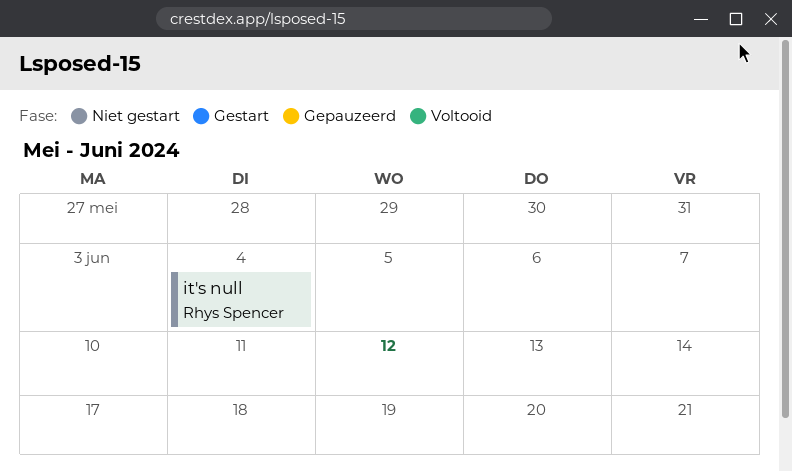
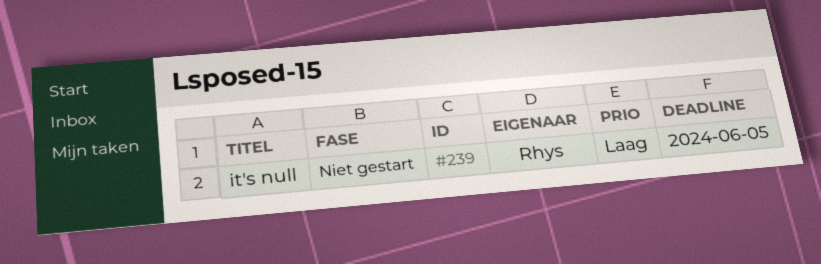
it's null, due: Jun 4 -> Jun 5

